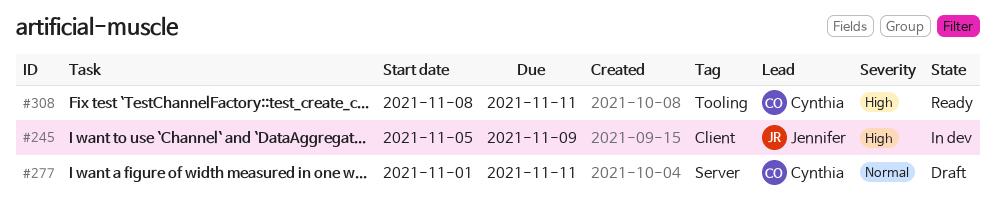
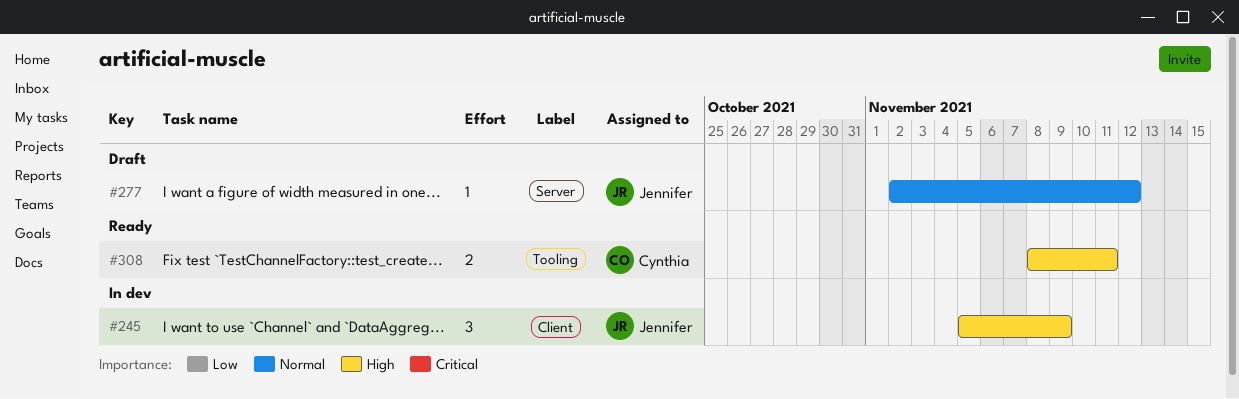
#277, owner: Cynthia -> Jennifer
#277, start: Nov 1 -> Nov 2
#277, due: Nov 11 -> Nov 12

